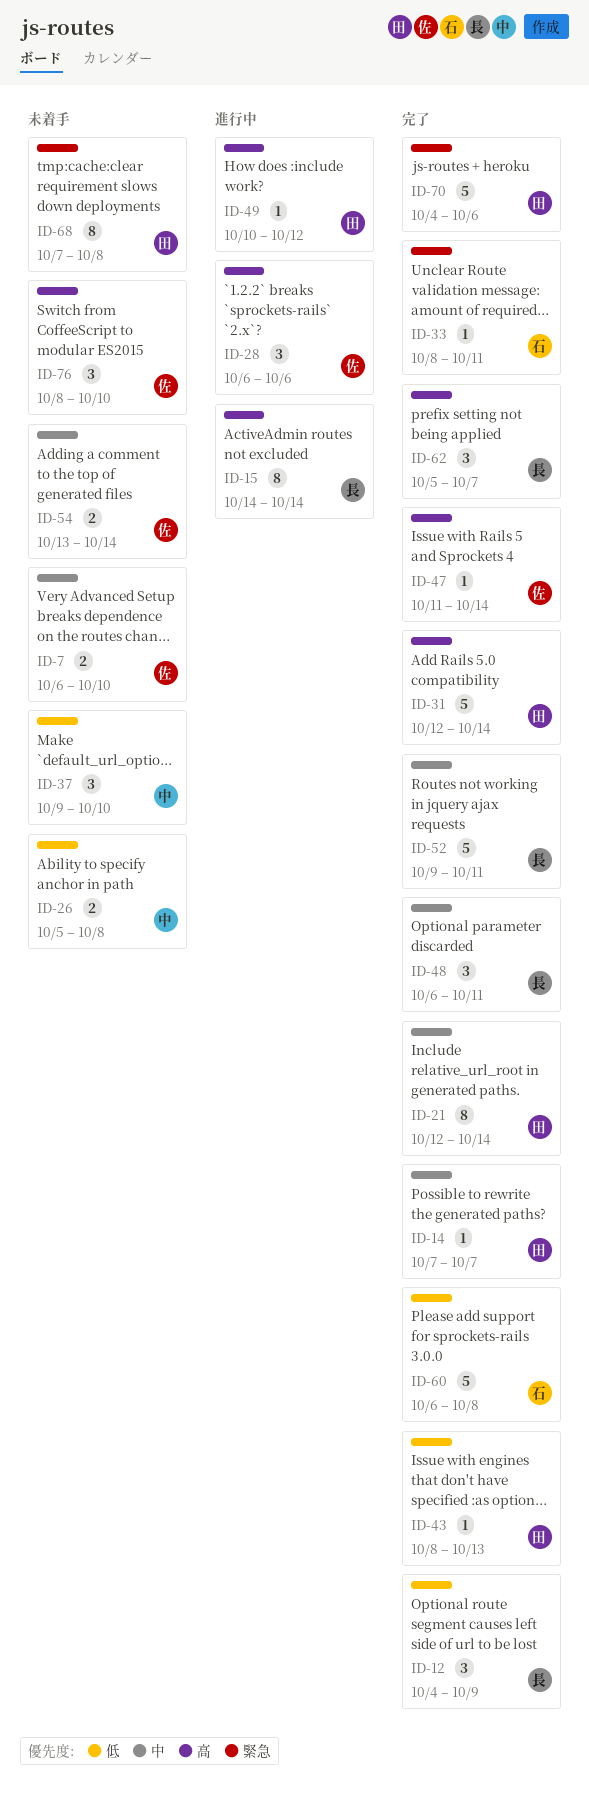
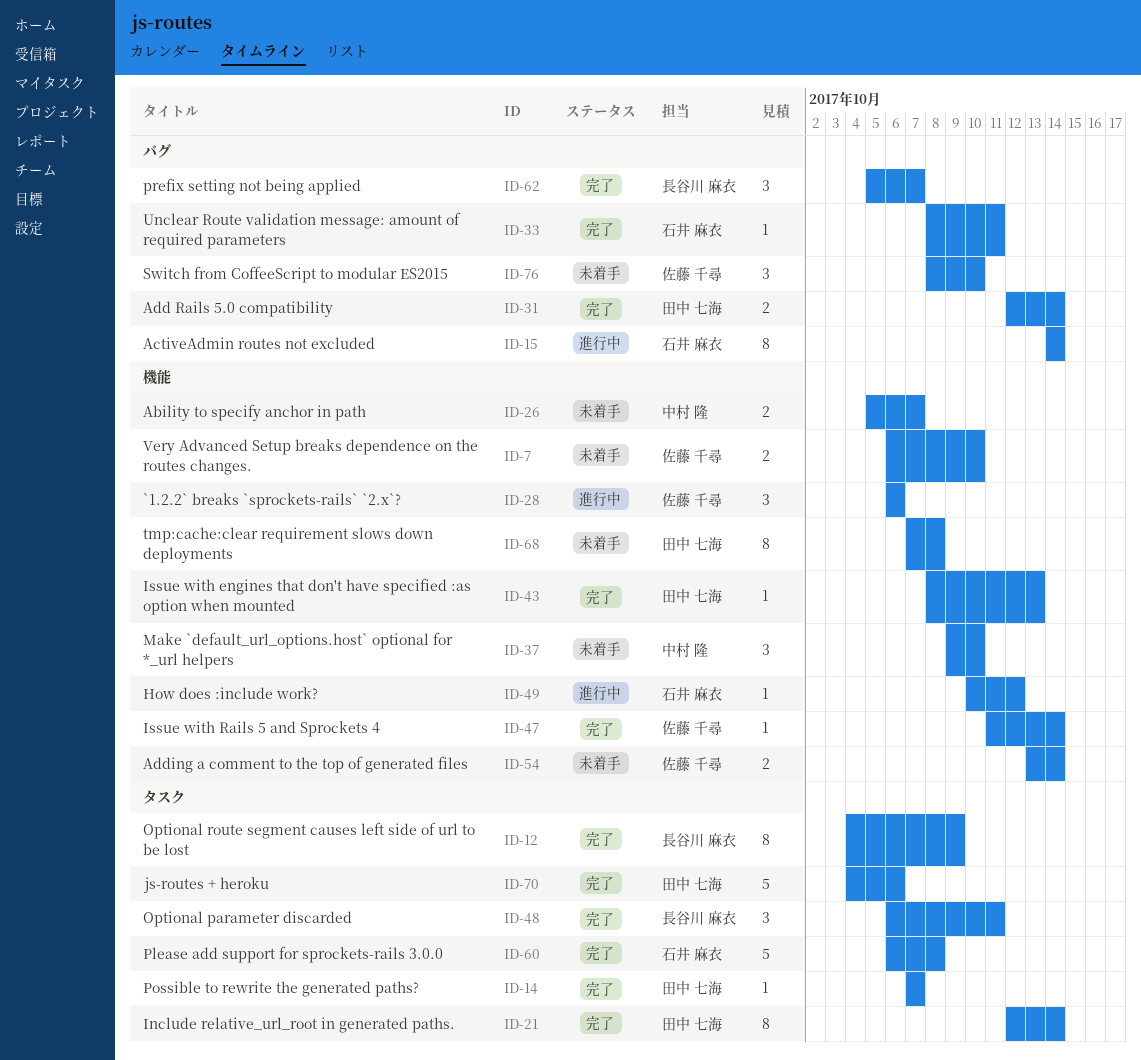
ID-12, estimate: 3 -> 8
ID-15, owner: 長谷川 麻衣 -> 石井 麻衣
ID-26, due: Oct 8 -> Oct 7
ID-31, estimate: 5 -> 2
ID-49, owner: 田中 七海 -> 石井 麻衣
ID-52: present -> none

